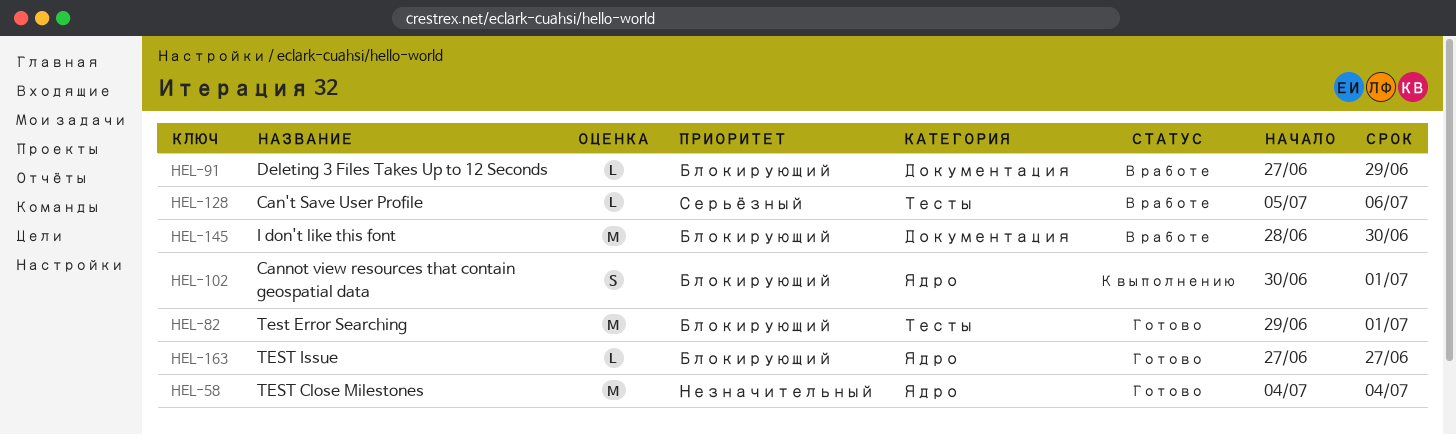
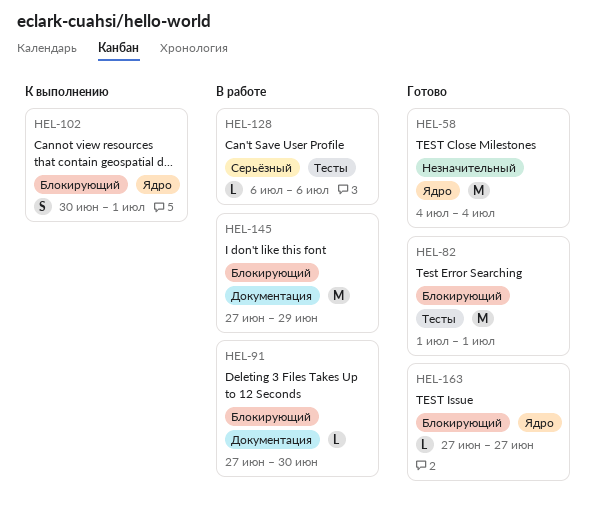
HEL-82, start: Jun 29 -> Jul 1
HEL-91, due: Jun 29 -> Jun 30
HEL-128, start: Jul 5 -> Jul 6
HEL-145, start: Jun 28 -> Jun 27
HEL-145, due: Jun 30 -> Jun 29

